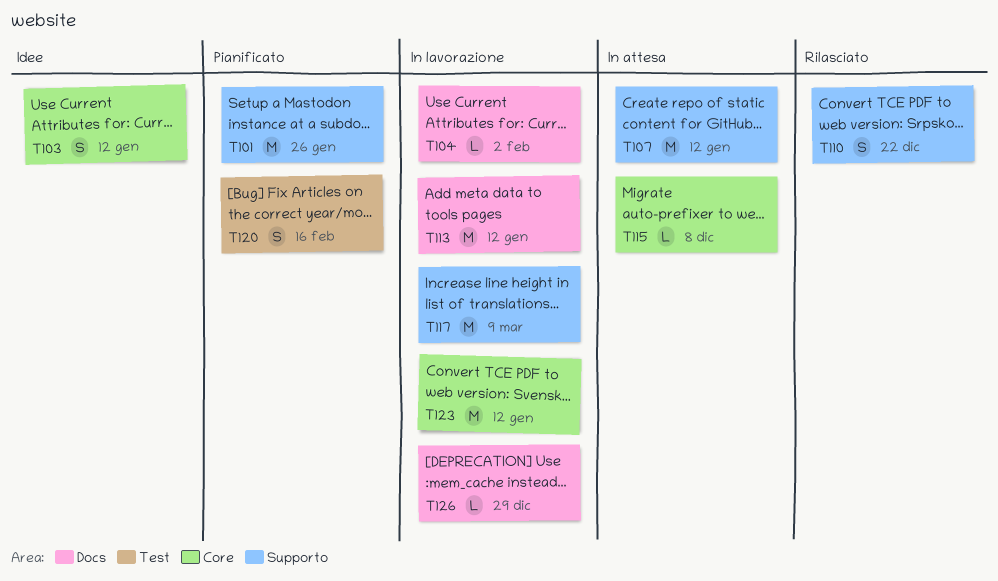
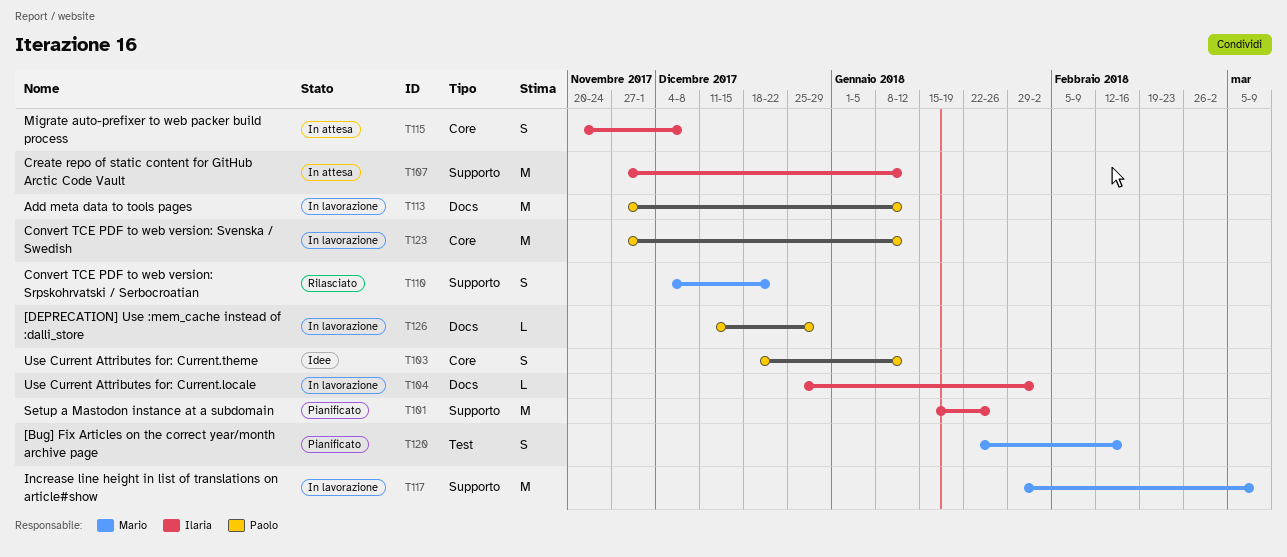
T115, estimate: L -> S

